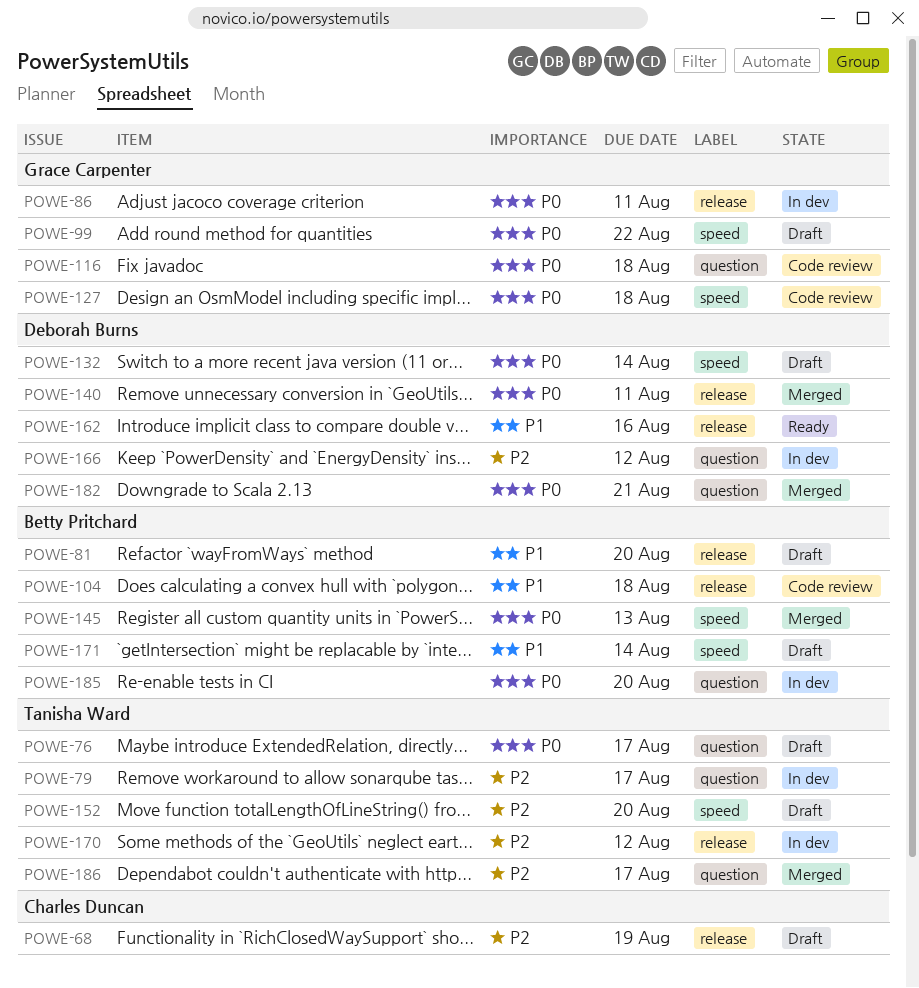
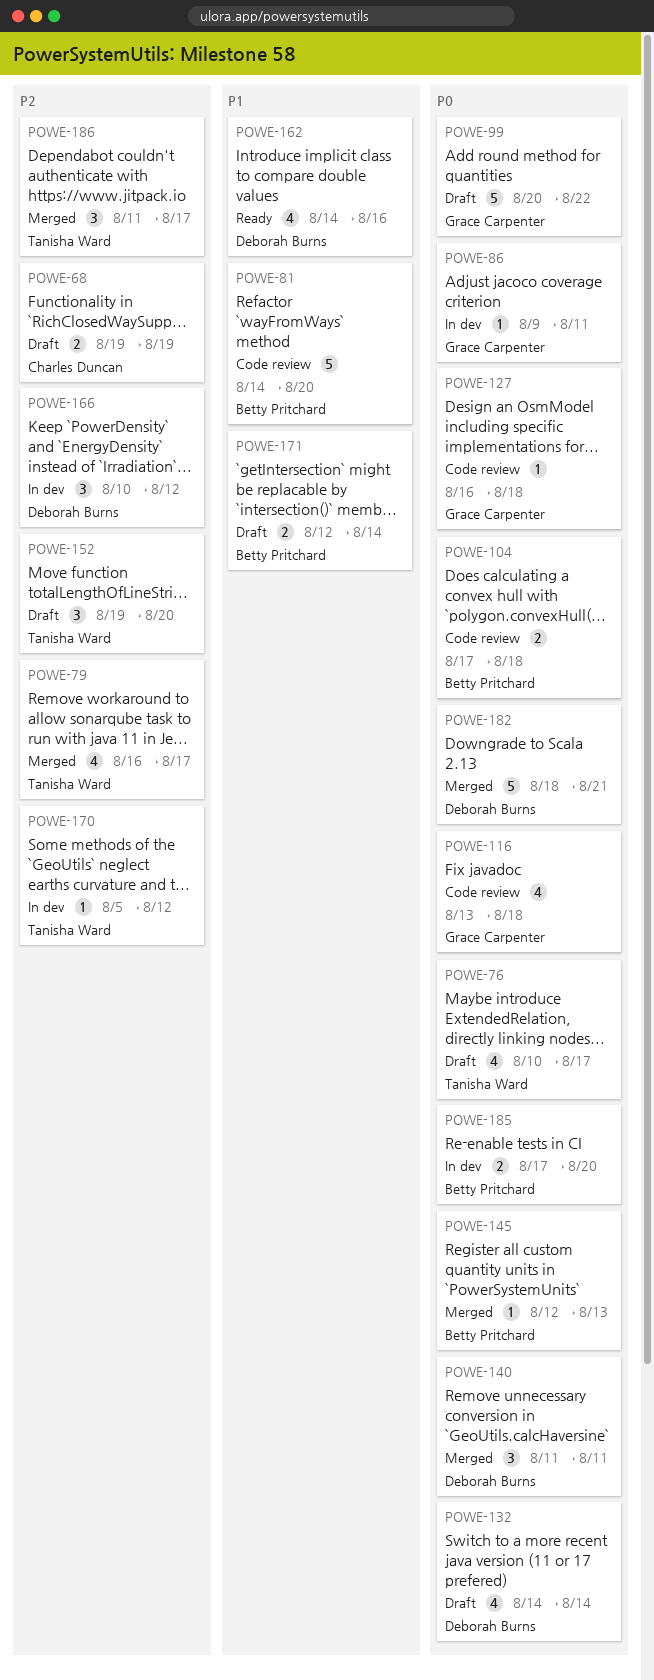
POWE-79, status: In dev -> Merged
POWE-81, status: Draft -> Code review
POWE-104, priority: P1 -> P0

